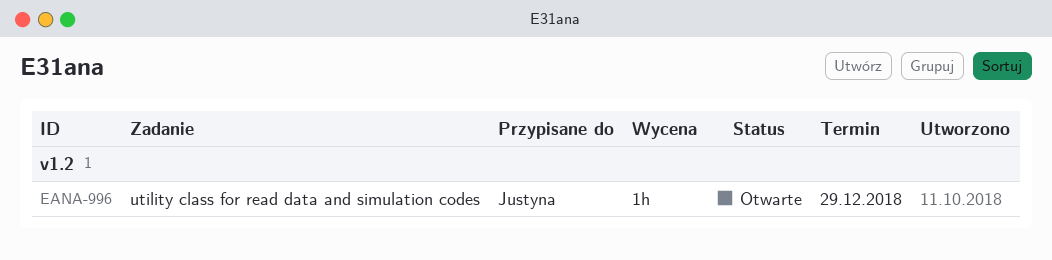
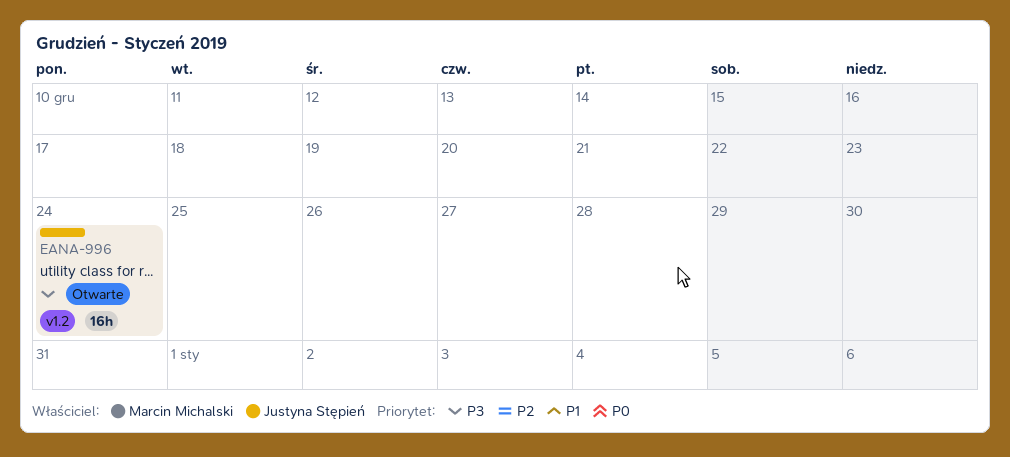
EANA-996, estimate: 1h -> 16h
EANA-996, due: Dec 29 -> Dec 24

